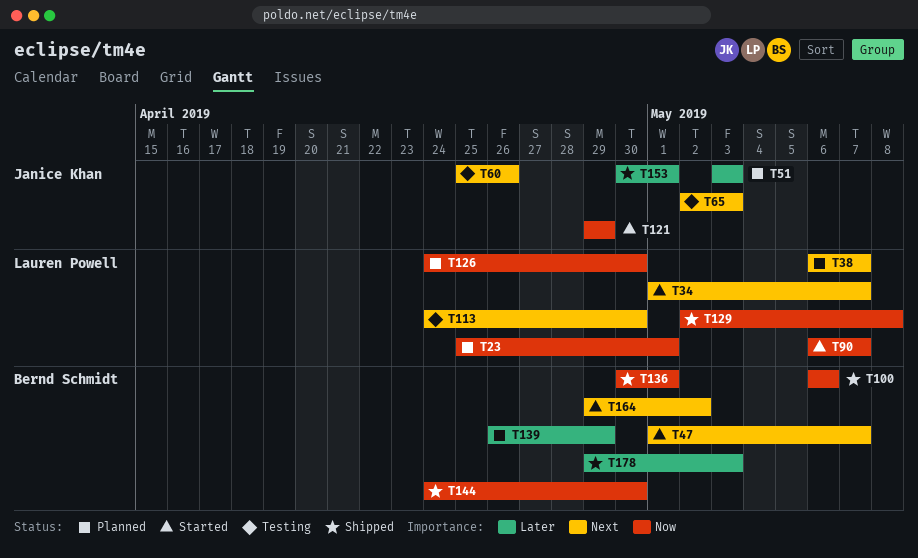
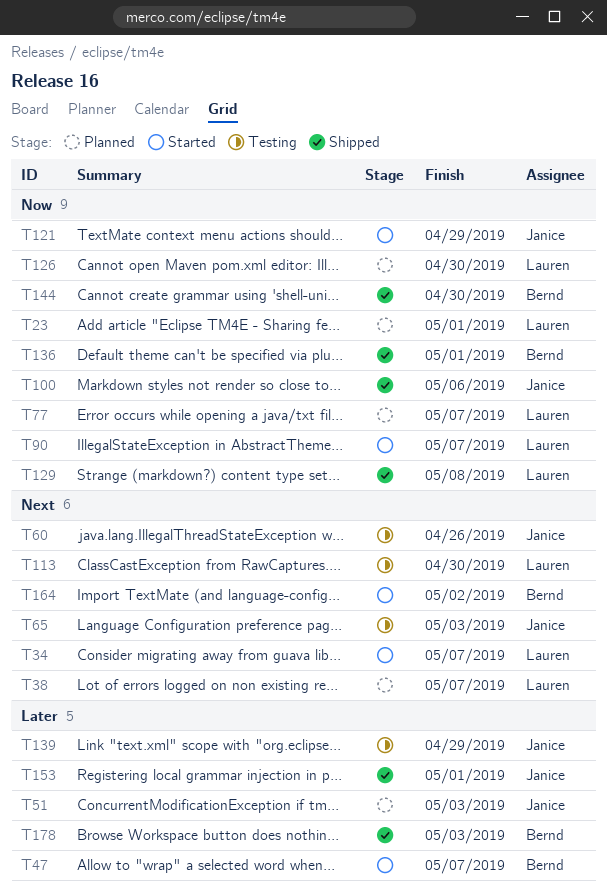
T47, priority: Next -> Later
T77: none -> present
T100, owner: Bernd Schmidt -> Janice Khan
T139, status: Planned -> Testing
T139, owner: Bernd Schmidt -> Janice Khan

